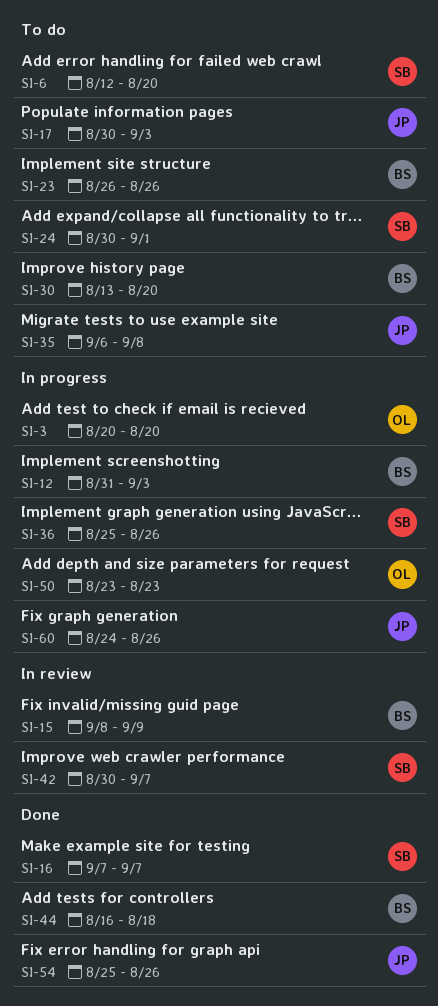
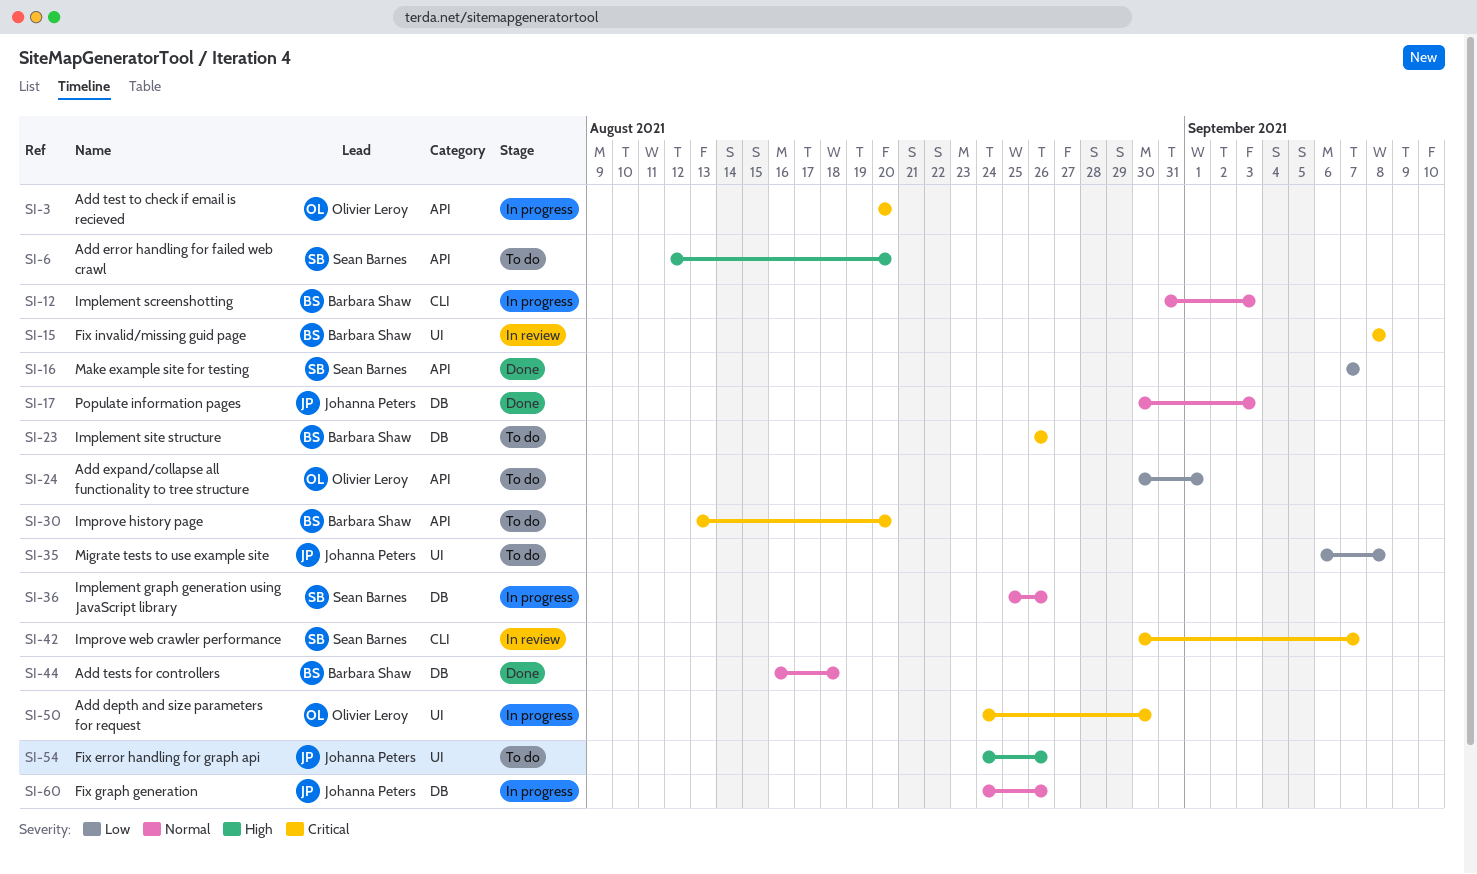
SI-15, due: Sep 9 -> Sep 8
SI-17, status: To do -> Done
SI-24, owner: Sean Barnes -> Olivier Leroy
SI-50, start: Aug 23 -> Aug 24
SI-50, due: Aug 23 -> Aug 30
SI-54, status: Done -> To do
SI-54, start: Aug 25 -> Aug 24

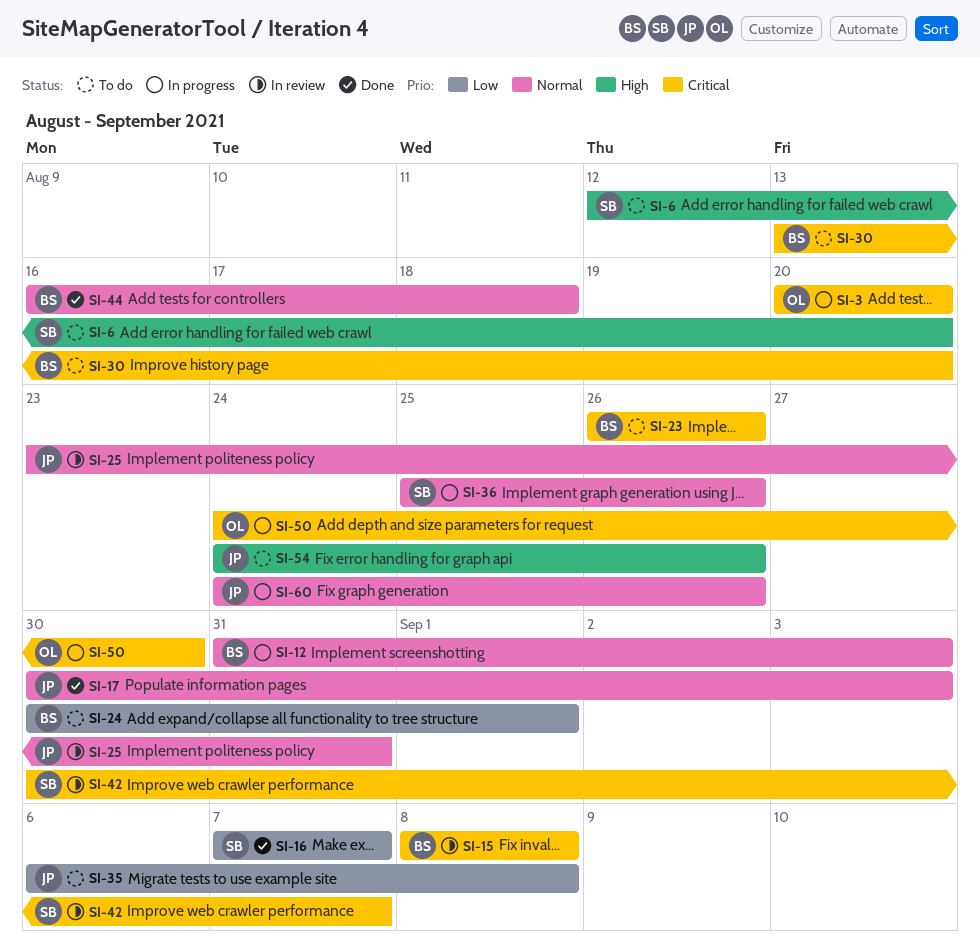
SI-24, owner: Olivier Leroy -> Barbara Shaw
SI-25: none -> present

